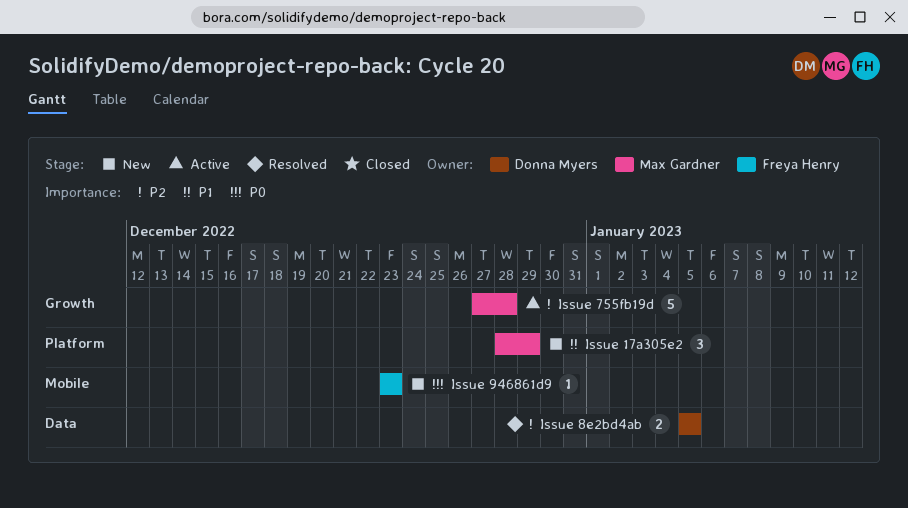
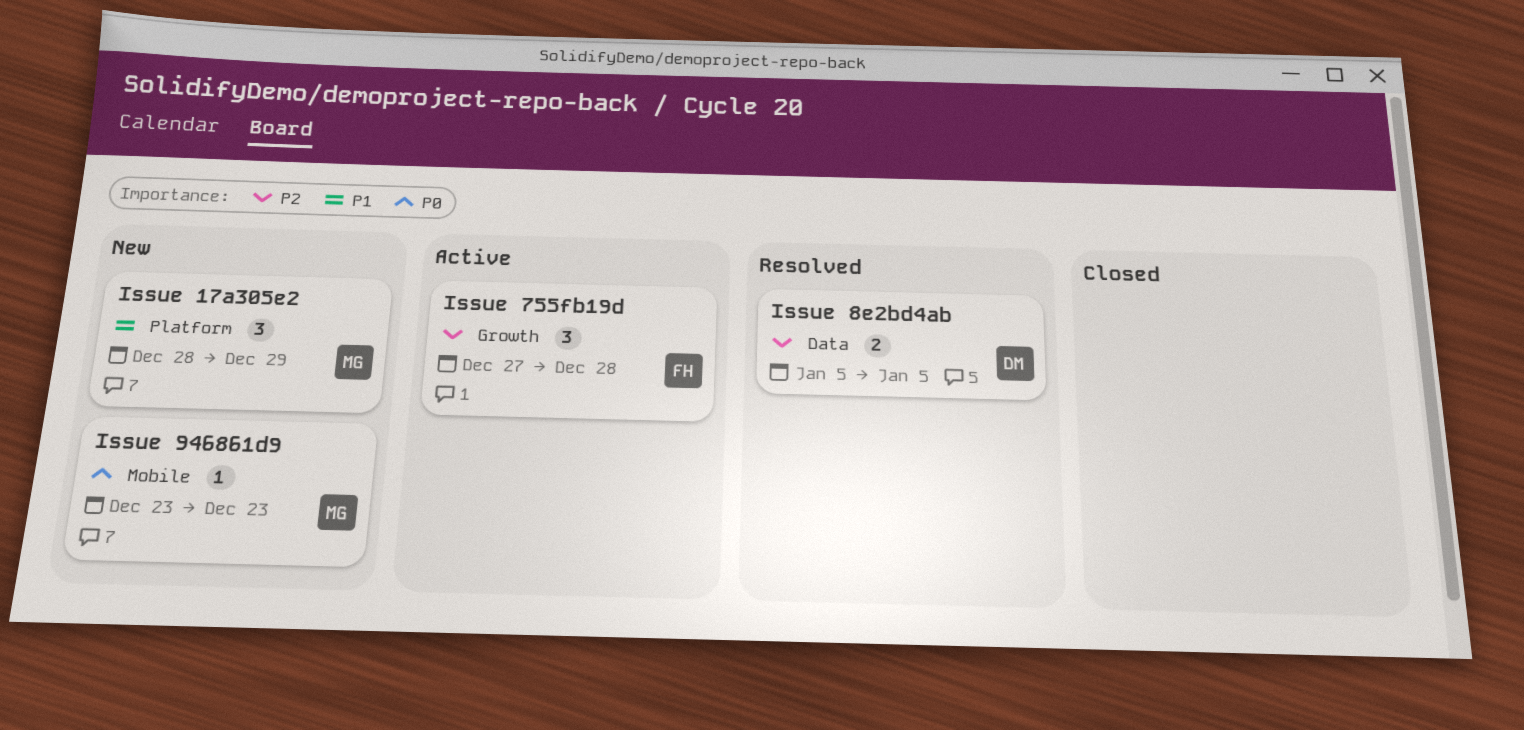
Issue 755fb19d, owner: Max Gardner -> Freya Henry
Issue 755fb19d, estimate: 5 -> 3
Issue 946861d9, owner: Freya Henry -> Max Gardner

